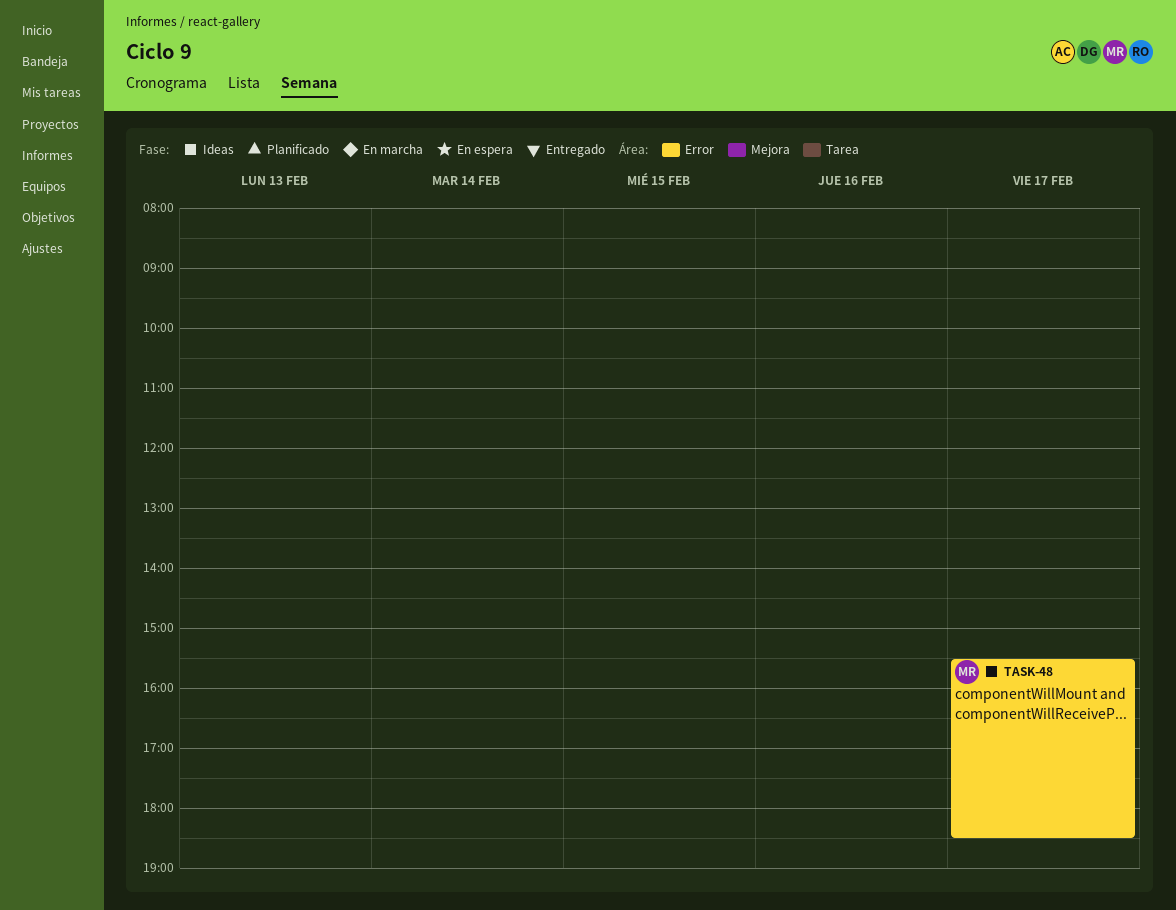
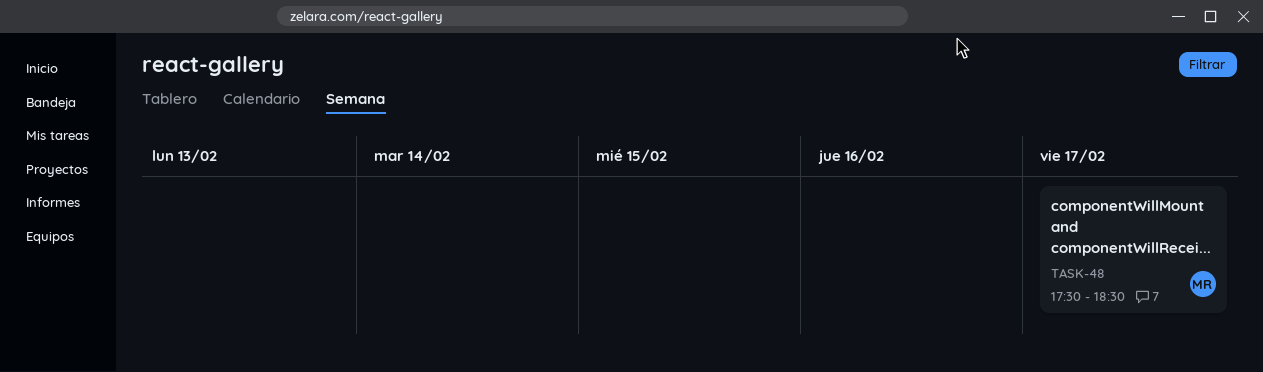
TASK-48, begins: 15:30 -> 17:30

